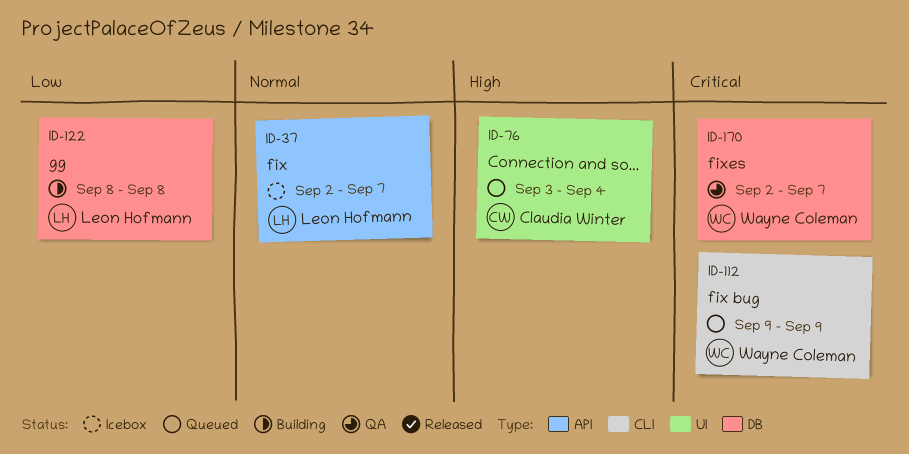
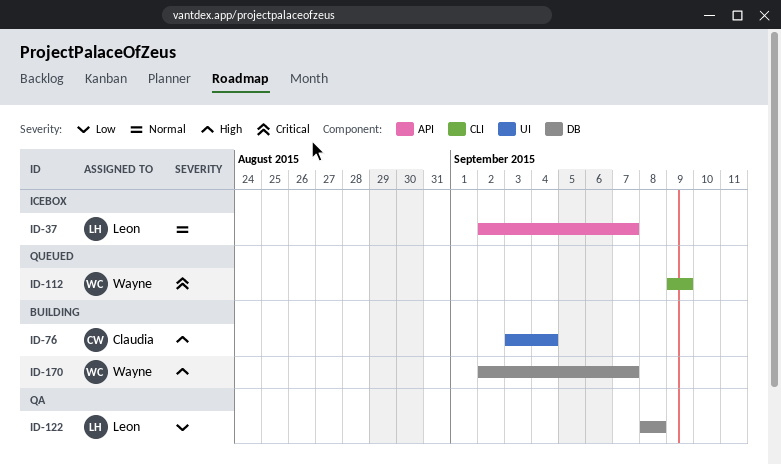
ID-76, status: Queued -> Building
ID-122, status: Building -> QA
ID-170, status: QA -> Building
ID-170, priority: Critical -> High

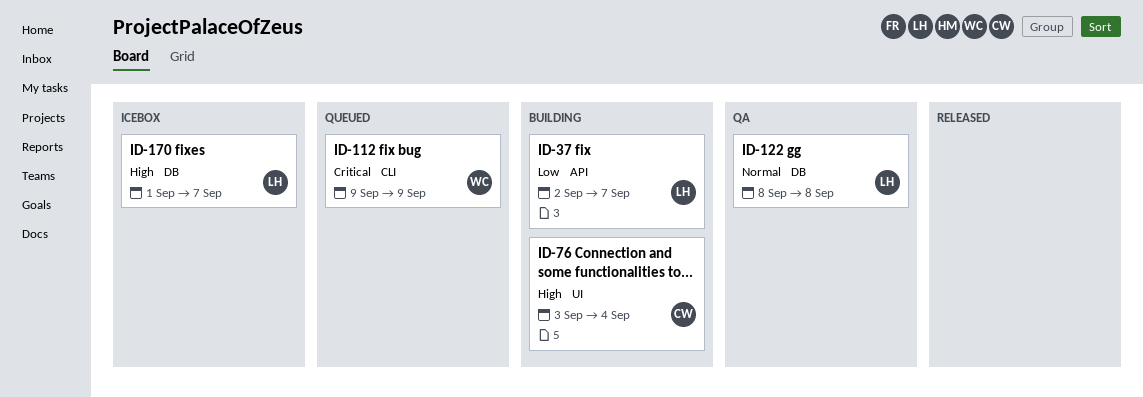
ID-37, status: Icebox -> Building
ID-37, priority: Normal -> Low
ID-122, priority: Low -> Normal
ID-170, status: Building -> Icebox
ID-170, owner: Wayne -> Leon
ID-170, start: Sep 2 -> Sep 1

